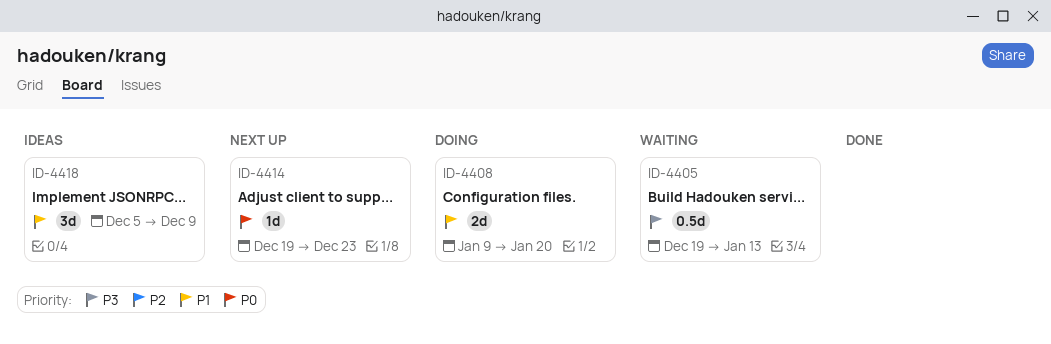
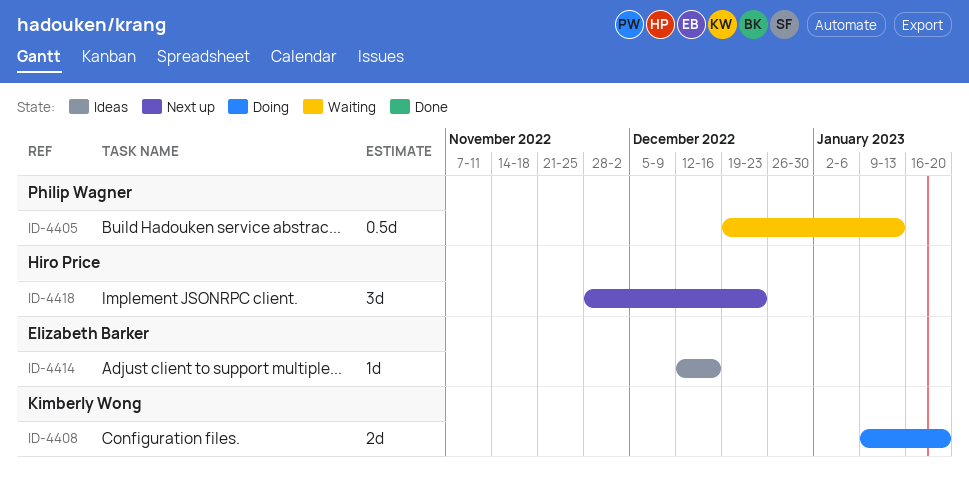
ID-4414, status: Next up -> Ideas
ID-4414, start: Dec 19 -> Dec 12
ID-4414, due: Dec 23 -> Dec 16
ID-4418, status: Ideas -> Next up
ID-4418, start: Dec 5 -> Nov 28
ID-4418, due: Dec 9 -> Dec 23

